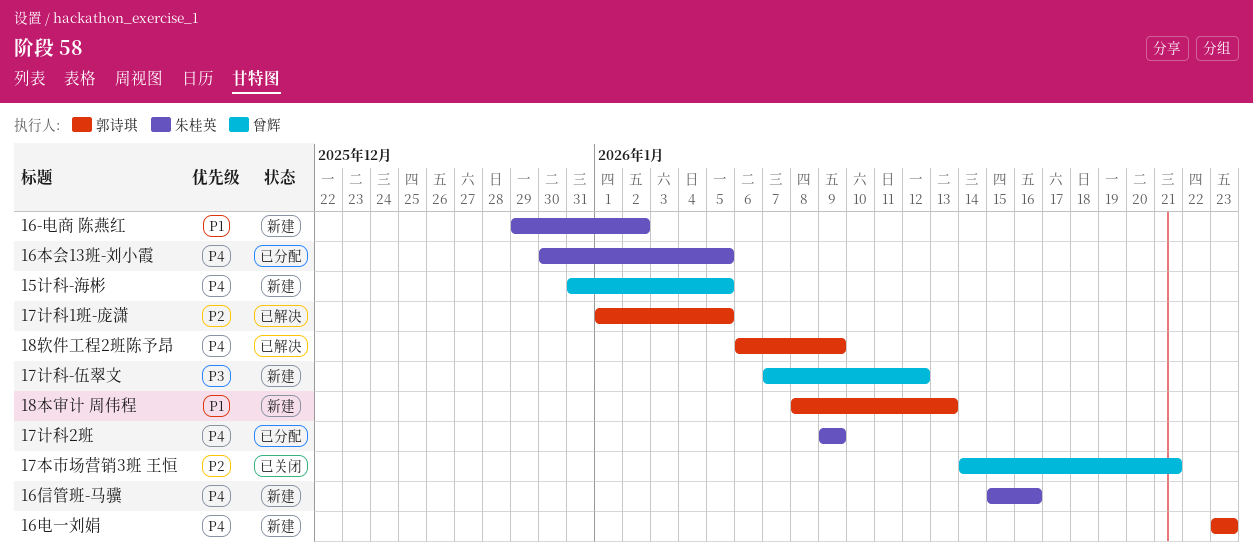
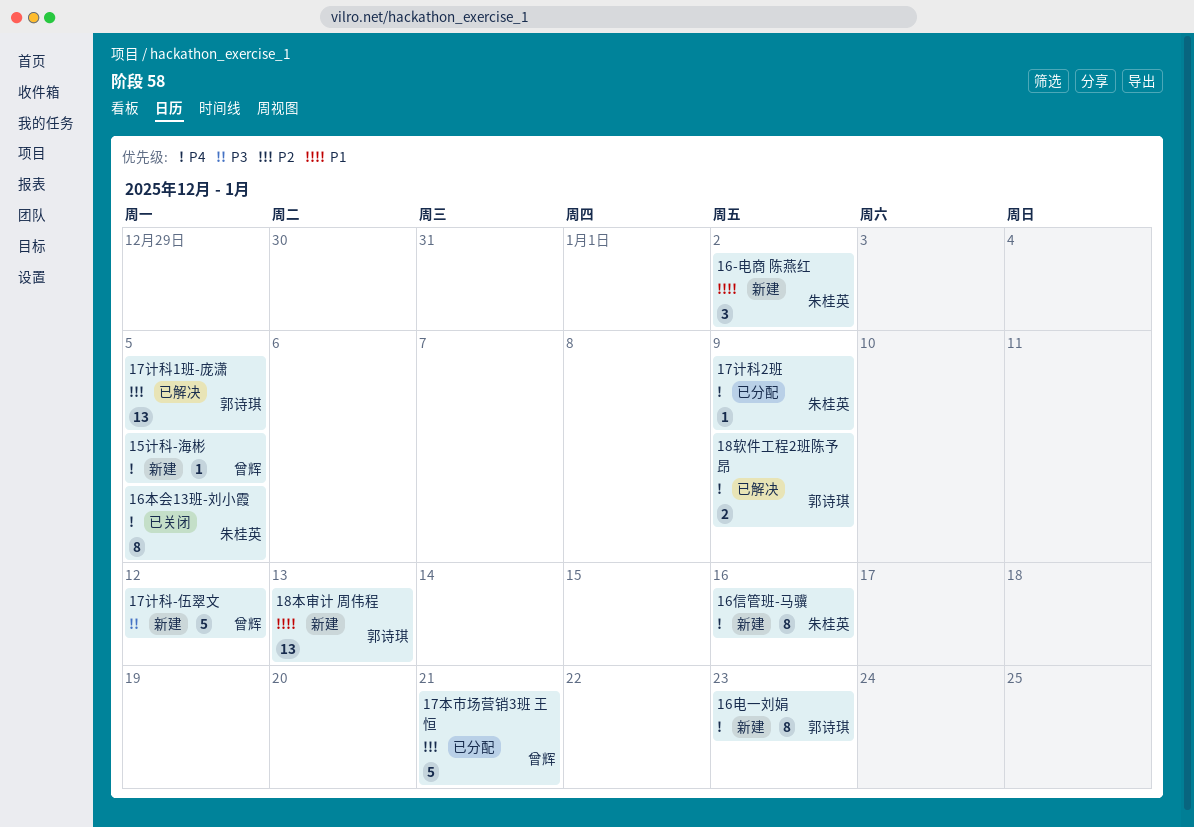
16本会13班-刘小霞, status: 已分配 -> 已关闭
17本市场营销3班 王恒, status: 已关闭 -> 已分配

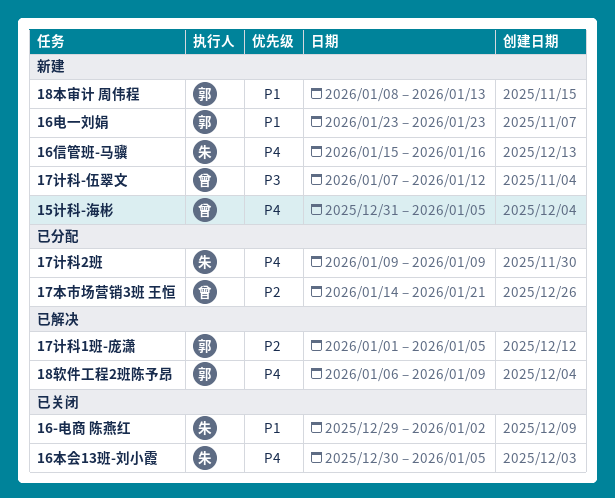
16-电商 陈燕红, status: 新建 -> 已关闭
16电一刘娟, priority: P4 -> P1

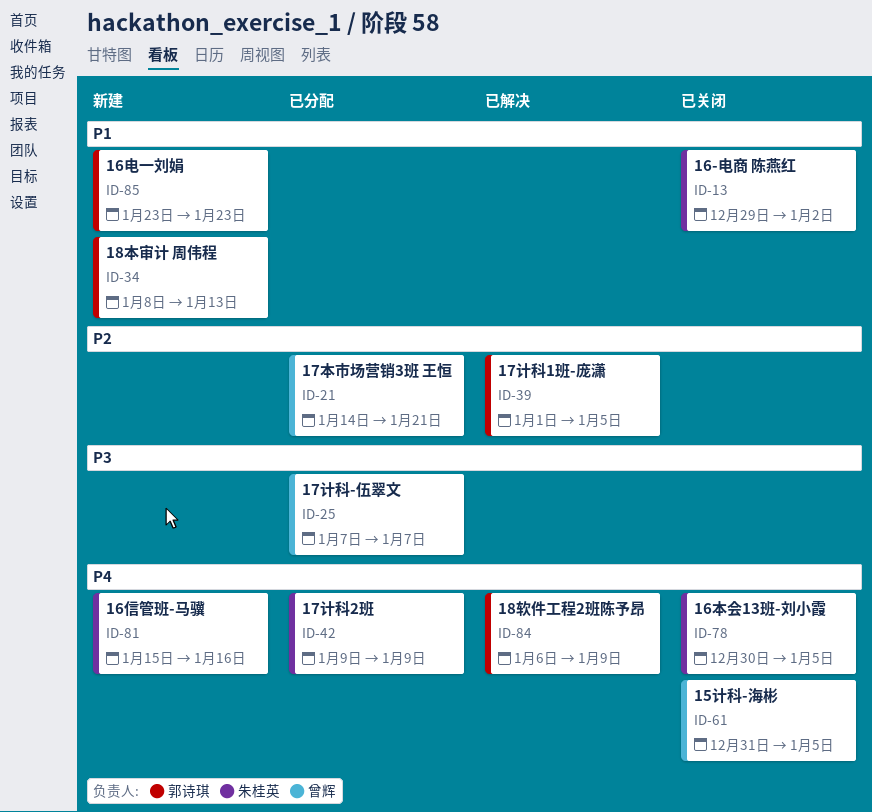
15计科-海彬, status: 新建 -> 已关闭
17计科-伍翠文, status: 新建 -> 已分配
17计科-伍翠文, due: Jan 12 -> Jan 7

